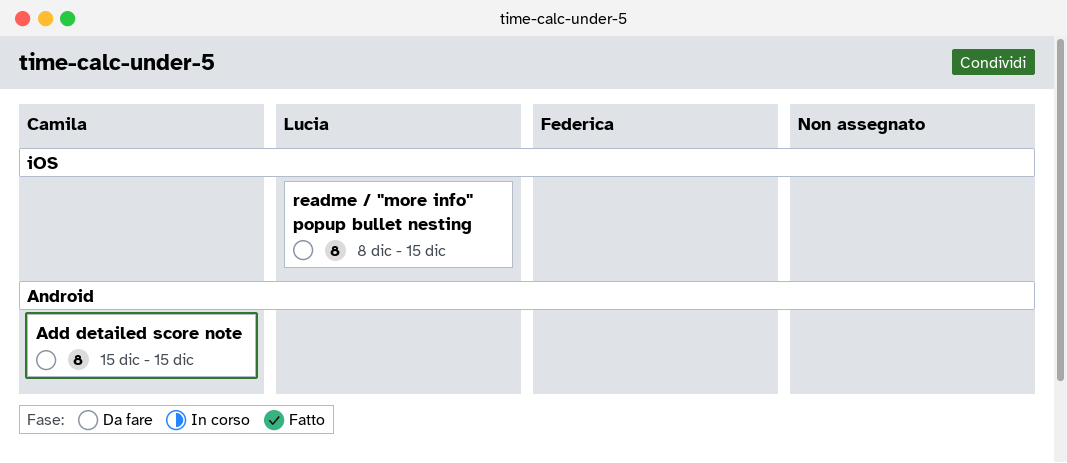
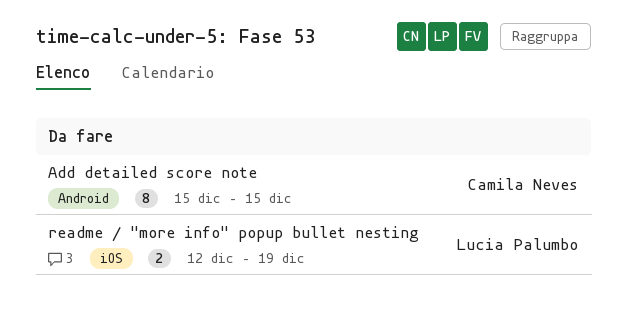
readme / "more info" popup bullet nesting, estimate: 8 -> 2
readme / "more info" popup bullet nesting, start: Dec 8 -> Dec 12
readme / "more info" popup bullet nesting, due: Dec 15 -> Dec 19

